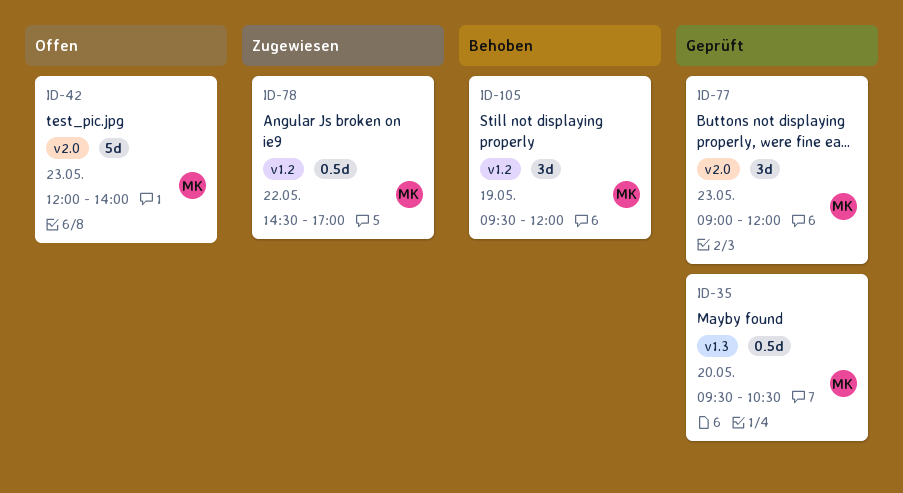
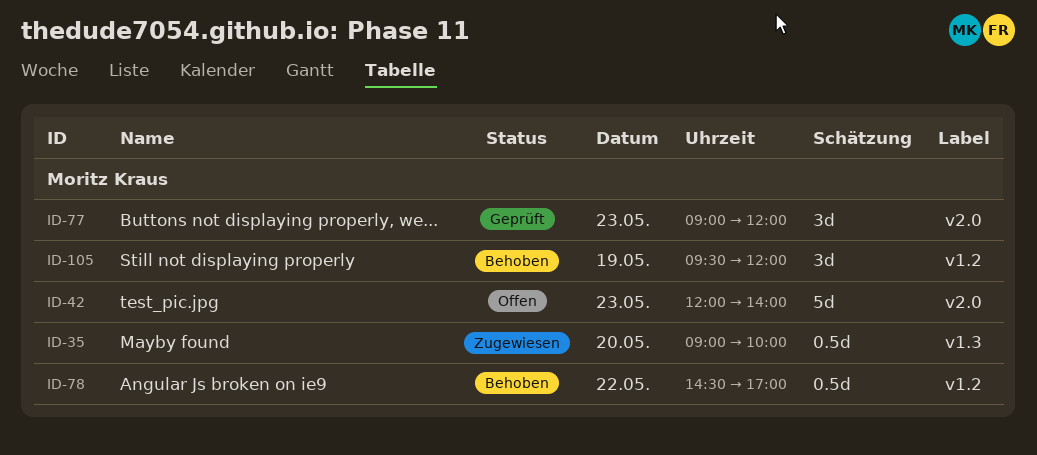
ID-35, status: Geprüft -> Zugewiesen
ID-35, begins: 09:30 -> 09:00
ID-35, ends: 10:30 -> 10:00
ID-78, status: Zugewiesen -> Behoben

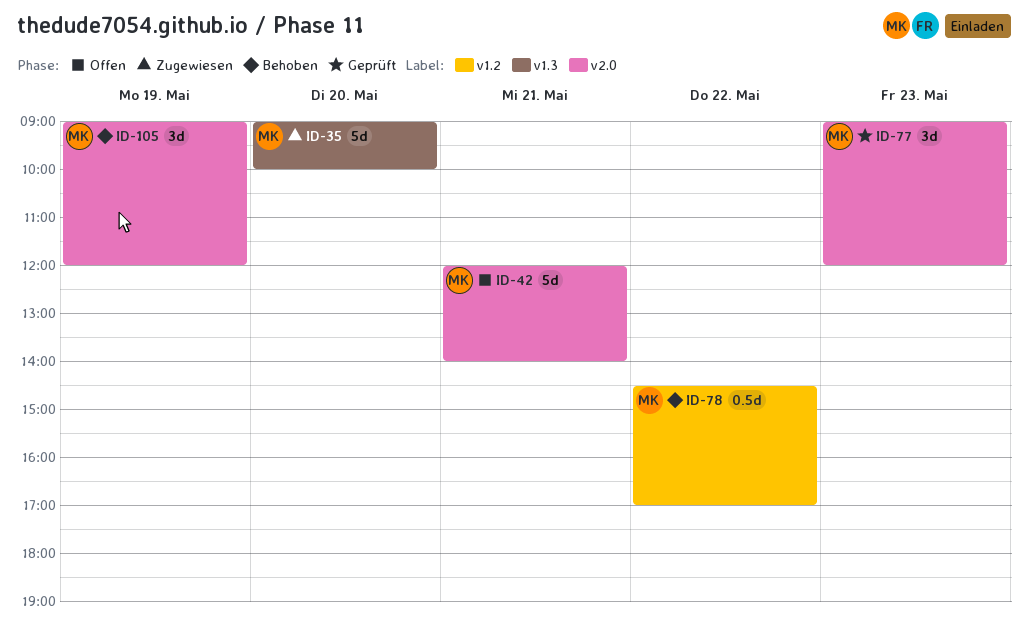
ID-35, estimate: 0.5d -> 5d
ID-42, day: May 23 -> May 21
ID-105, label: v1.2 -> v2.0
ID-105, begins: 09:30 -> 09:00

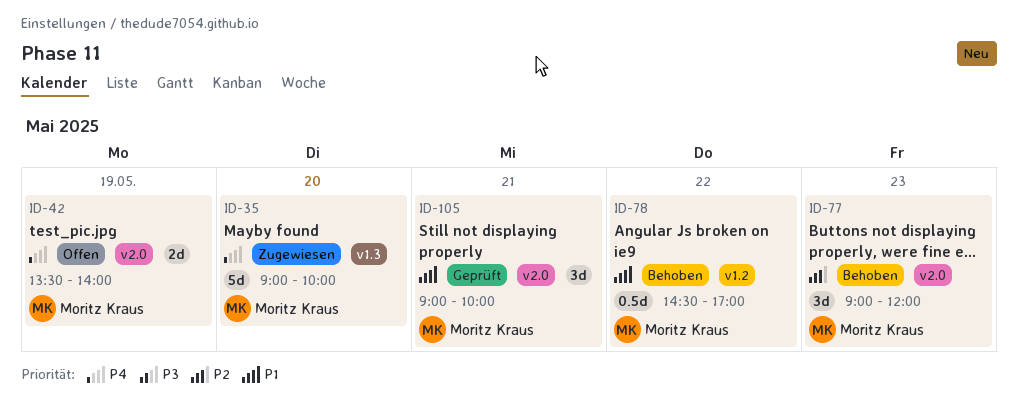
ID-42, estimate: 5d -> 2d
ID-42, day: May 21 -> May 19
ID-42, begins: 12:00 -> 13:30
ID-77, status: Geprüft -> Behoben
ID-105, status: Behoben -> Geprüft
ID-105, day: May 19 -> May 21
ID-105, ends: 12:00 -> 10:00

